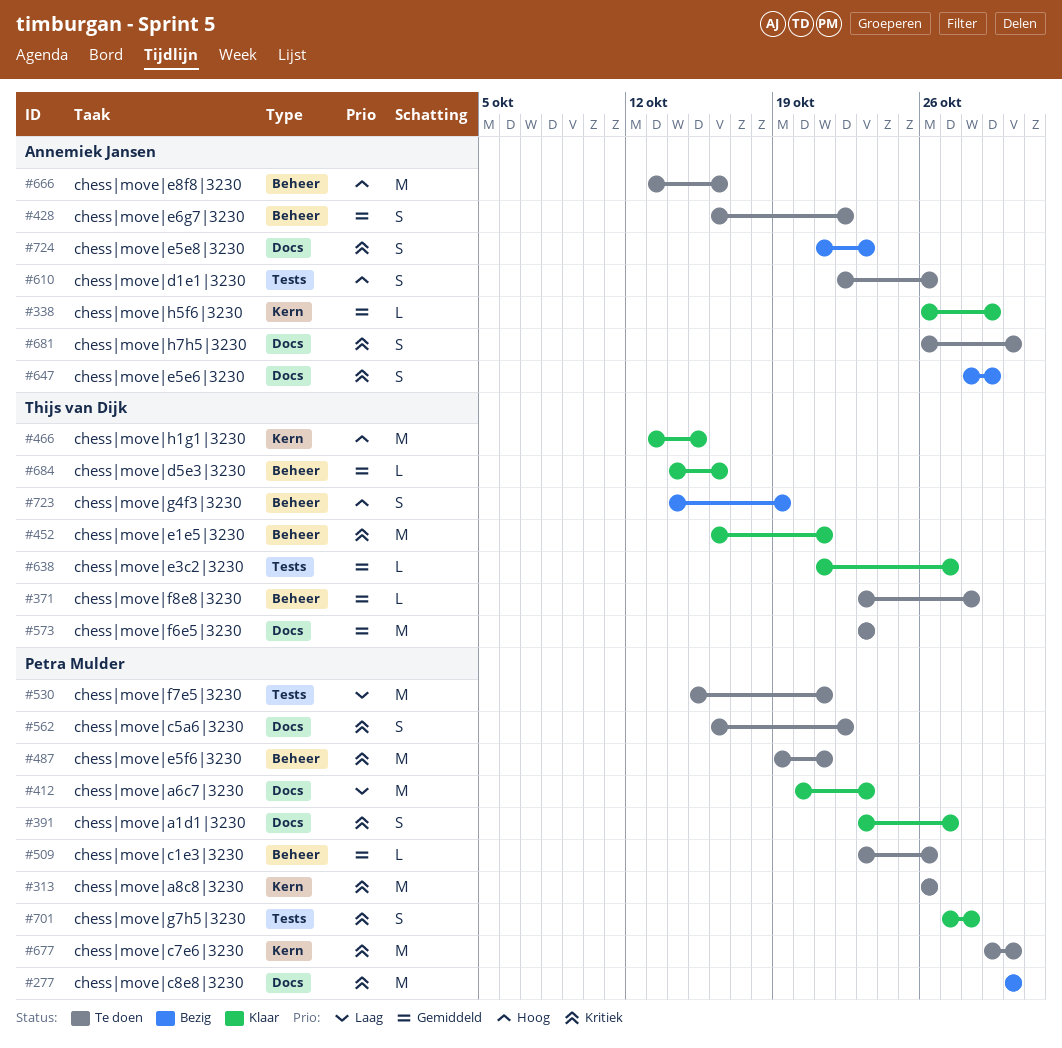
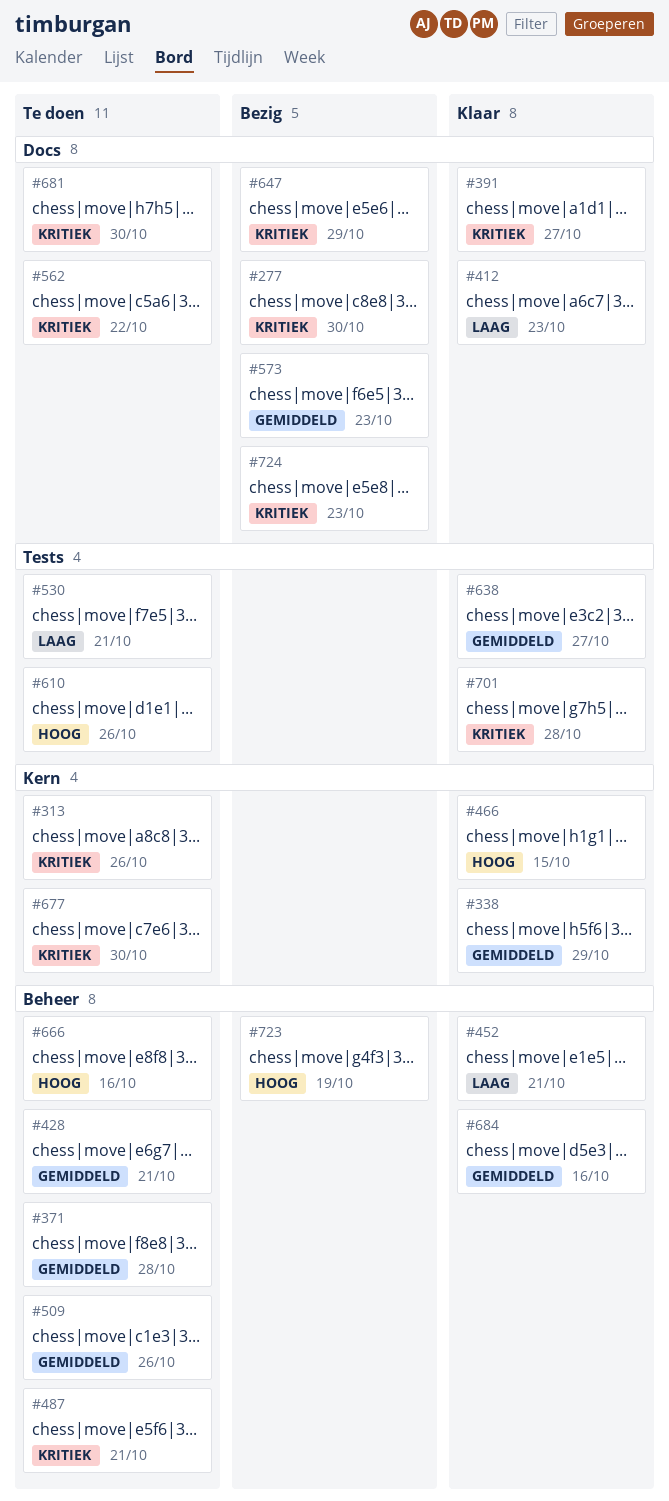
#428, due: Oct 22 -> Oct 21
#452, priority: Kritiek -> Laag
#573, status: Te doen -> Bezig

